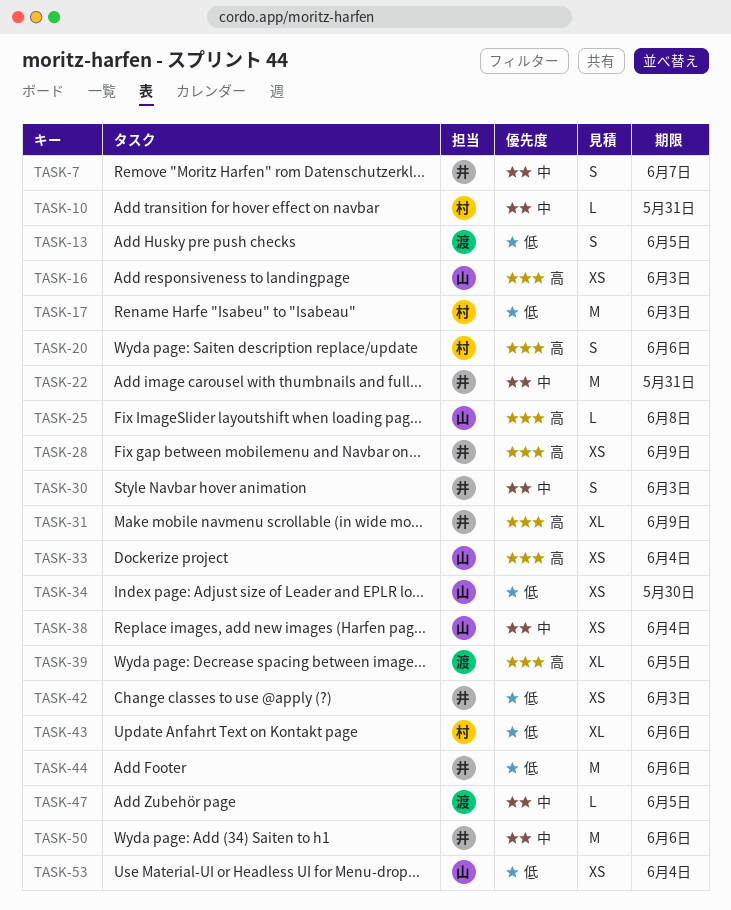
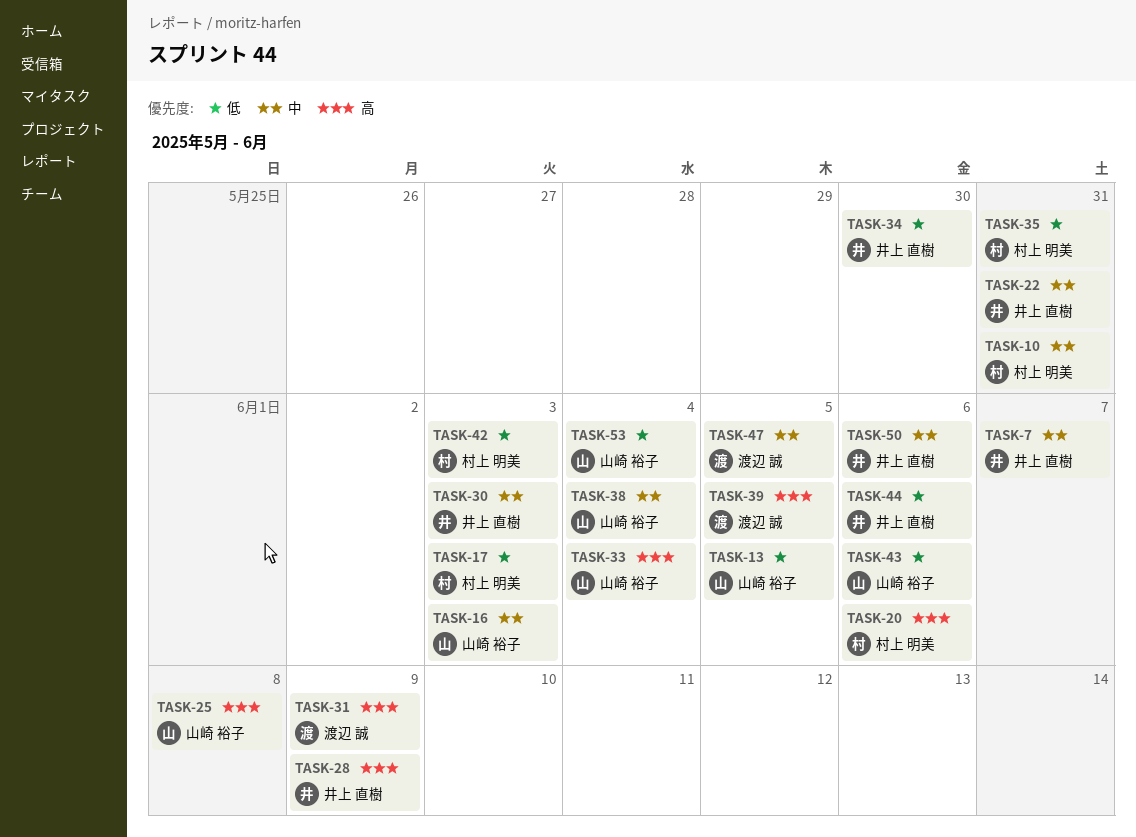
TASK-13, owner: 渡辺 誠 -> 山崎 裕子
TASK-16, priority: 高 -> 中
TASK-31, owner: 井上 直樹 -> 渡辺 誠
TASK-34, owner: 山崎 裕子 -> 井上 直樹
TASK-35: none -> present
TASK-42, owner: 井上 直樹 -> 村上 明美
TASK-43, owner: 村上 明美 -> 山崎 裕子

